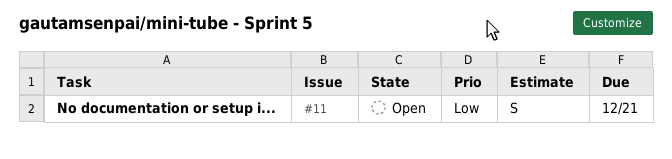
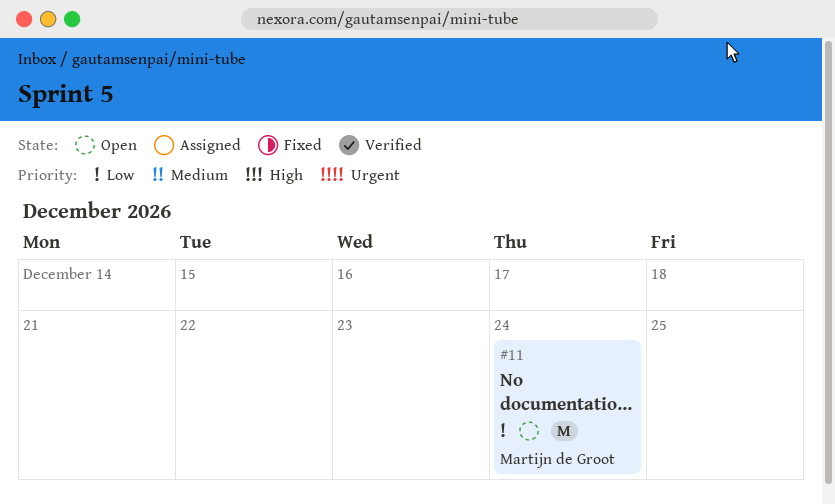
#11, estimate: S -> M
#11, due: Dec 21 -> Dec 24

